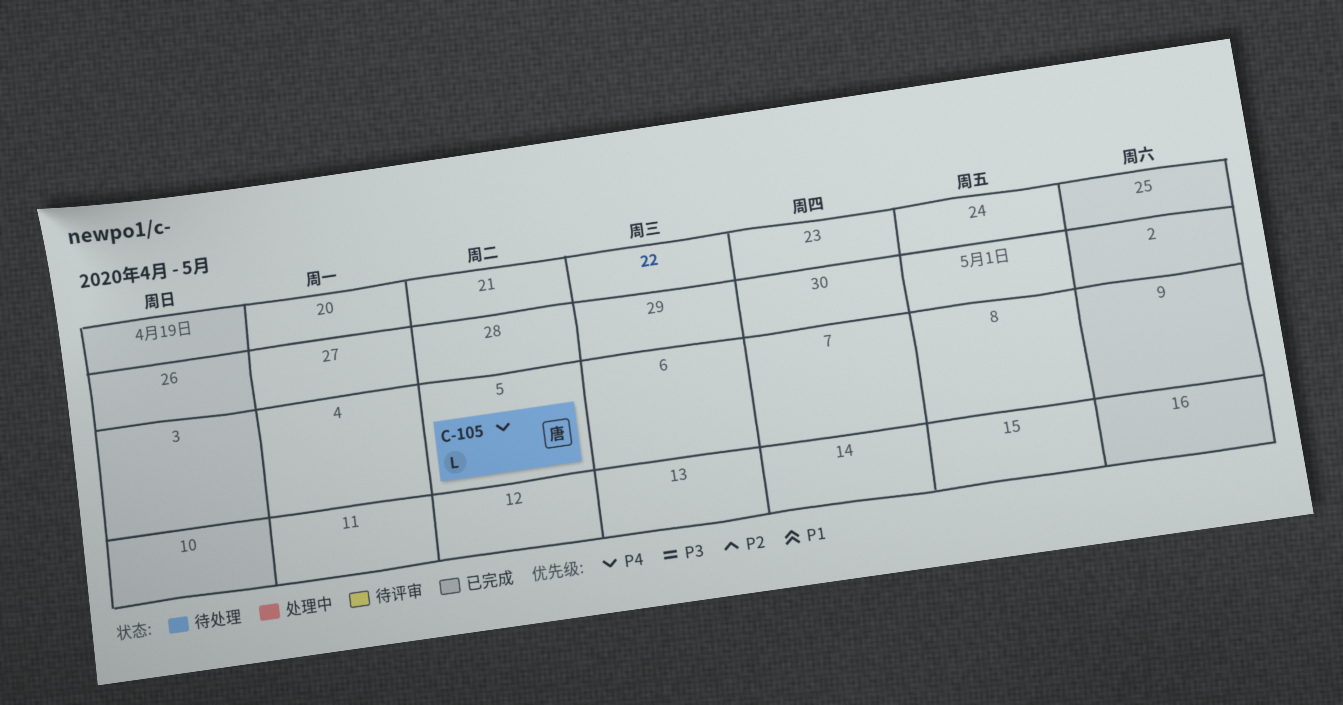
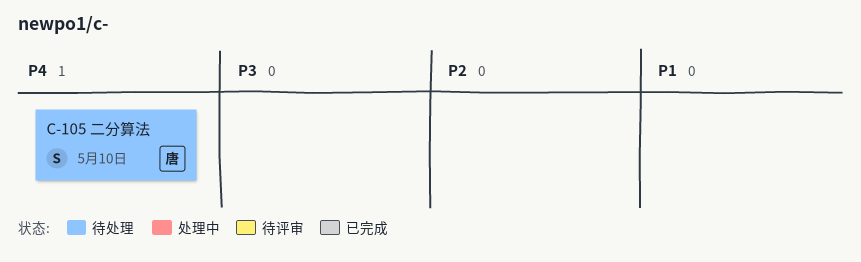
C-105, estimate: L -> S
C-105, due: May 5 -> May 10

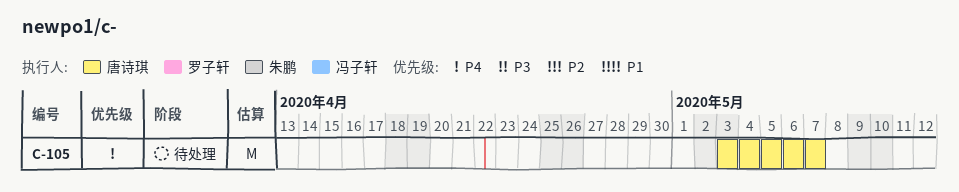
C-105, estimate: S -> M
C-105, due: May 10 -> May 7

